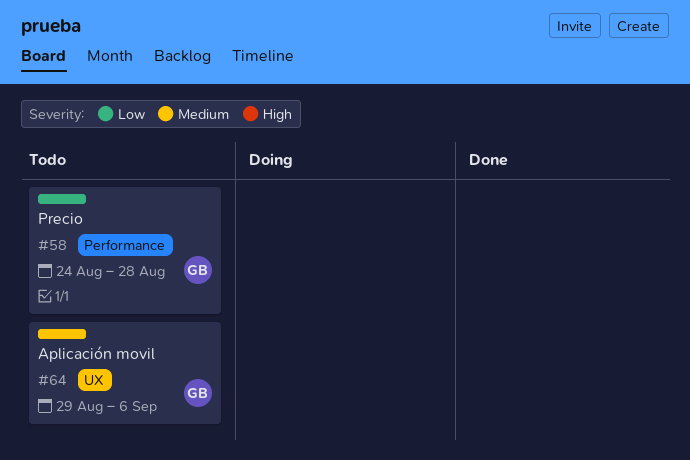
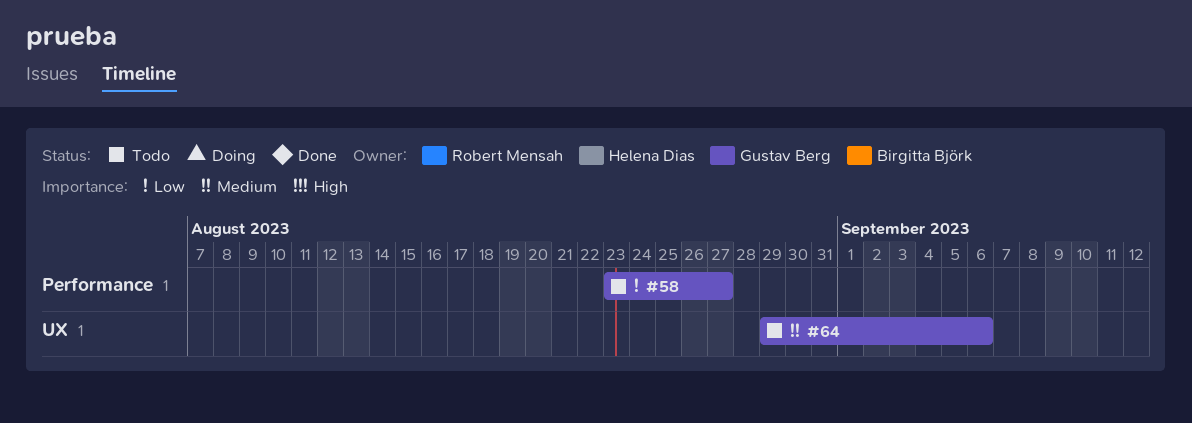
#58, start: Aug 24 -> Aug 23
#58, due: Aug 28 -> Aug 27

